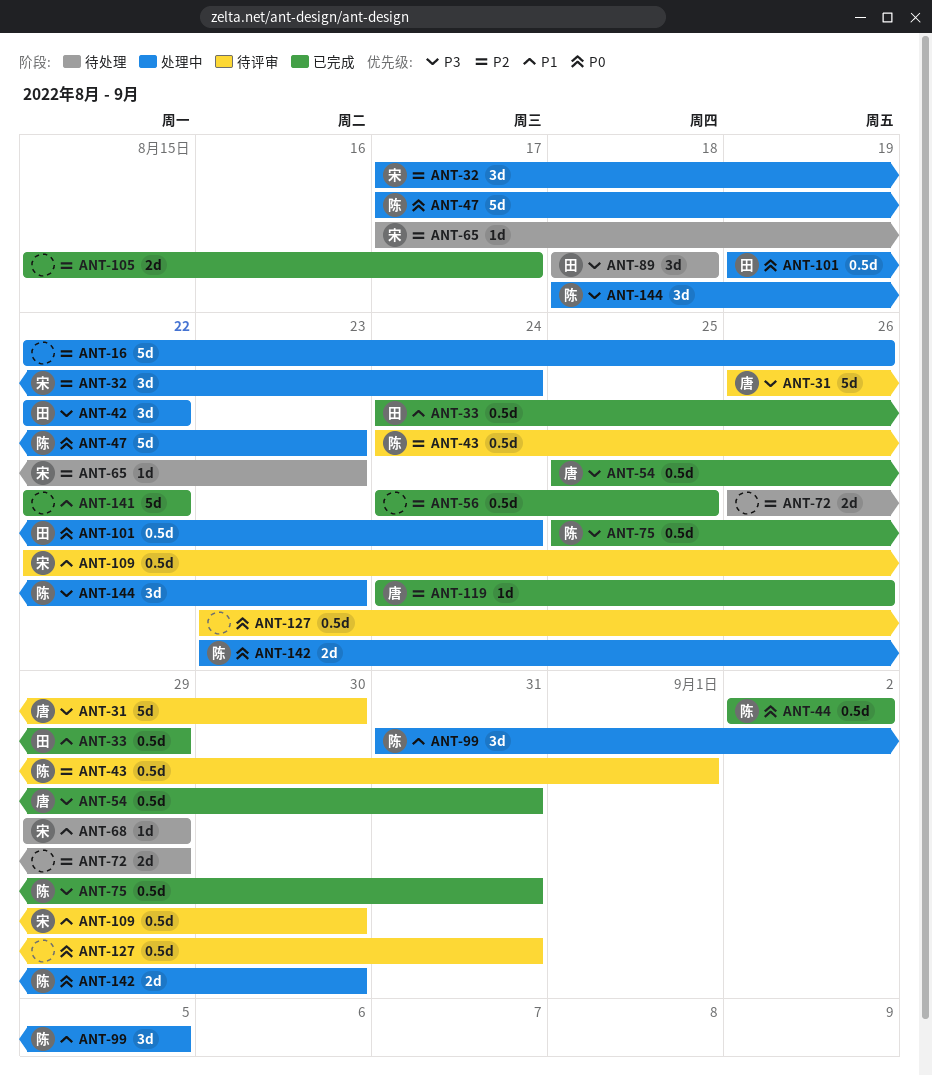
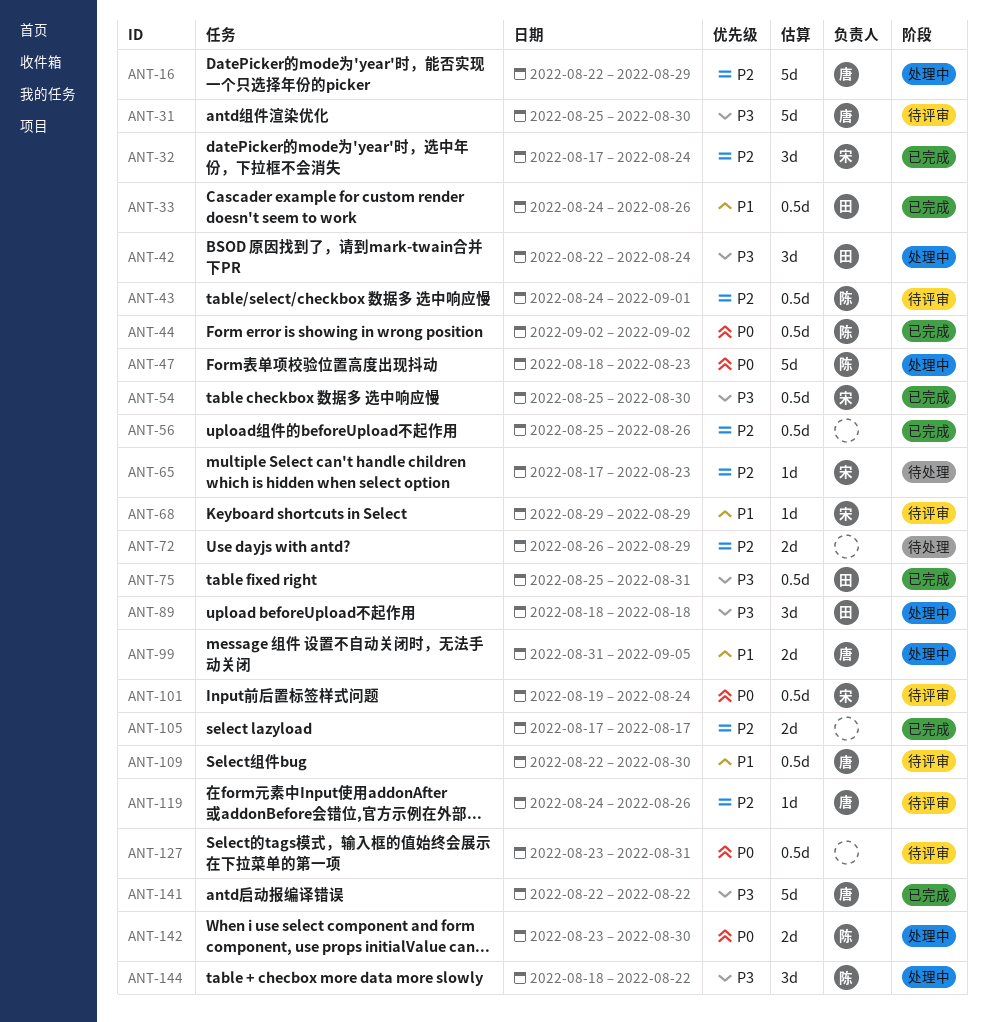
ANT-16, owner: none -> 唐
ANT-16, due: Aug 26 -> Aug 29
ANT-31, start: Aug 26 -> Aug 25
ANT-32, status: 处理中 -> 已完成
ANT-33, due: Aug 29 -> Aug 26
ANT-42, due: Aug 22 -> Aug 24
ANT-47, start: Aug 17 -> Aug 18
ANT-54, owner: 唐 -> 宋
ANT-54, due: Aug 31 -> Aug 30
ANT-56, start: Aug 24 -> Aug 25
ANT-56, due: Aug 25 -> Aug 26
ANT-68, status: 待处理 -> 待评审
ANT-75, owner: 陈 -> 田
ANT-89, status: 待处理 -> 处理中
ANT-99, owner: 陈 -> 唐
ANT-99, estimate: 3d -> 2d
ANT-101, status: 处理中 -> 待评审
ANT-101, owner: 田 -> 宋
ANT-105, start: Aug 15 -> Aug 17
ANT-109, owner: 宋 -> 唐
ANT-119, status: 已完成 -> 待评审
ANT-141, owner: none -> 唐
ANT-141, priority: P1 -> P3
ANT-144, due: Aug 23 -> Aug 22

